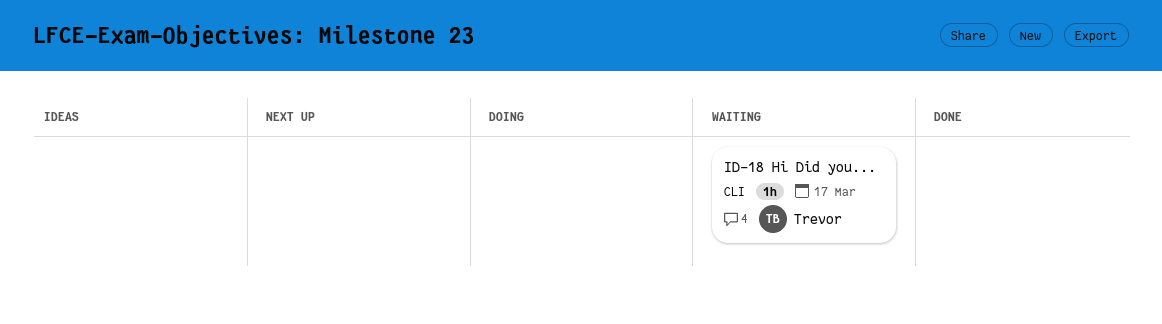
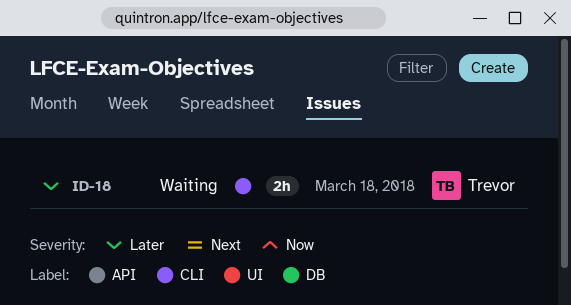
ID-18, estimate: 1h -> 2h
ID-18, due: Mar 17 -> Mar 18

